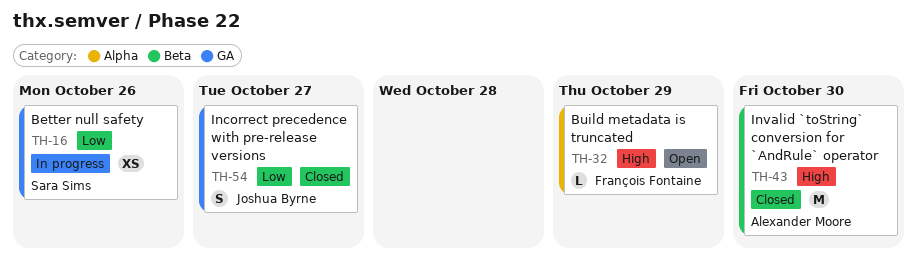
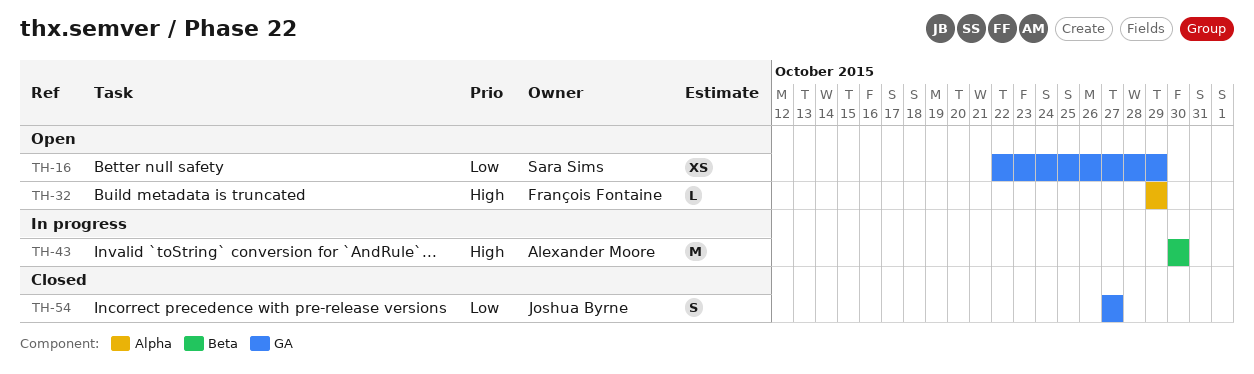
TH-16, status: In progress -> Open
TH-16, due: Oct 26 -> Oct 29
TH-43, status: Closed -> In progress

